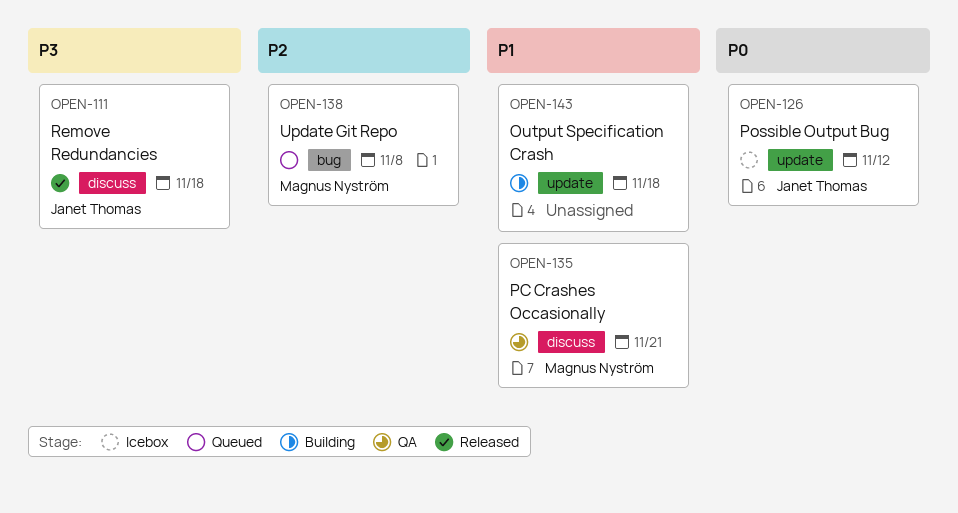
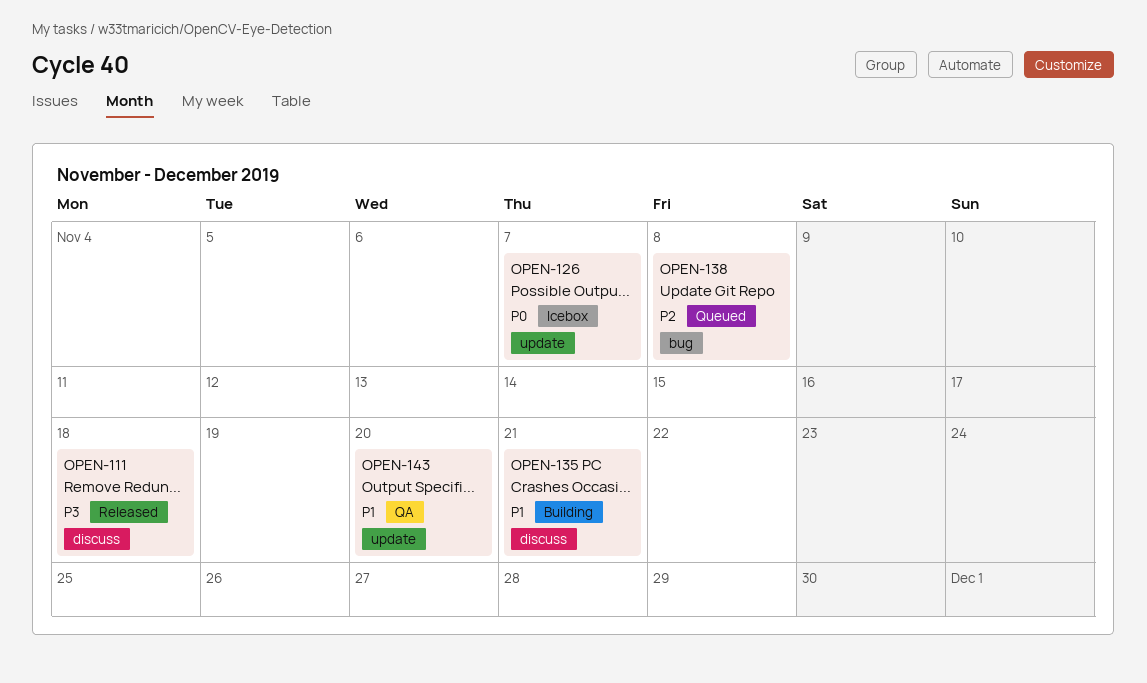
OPEN-126, due: Nov 12 -> Nov 7
OPEN-135, status: QA -> Building
OPEN-143, status: Building -> QA
OPEN-143, due: Nov 18 -> Nov 20

